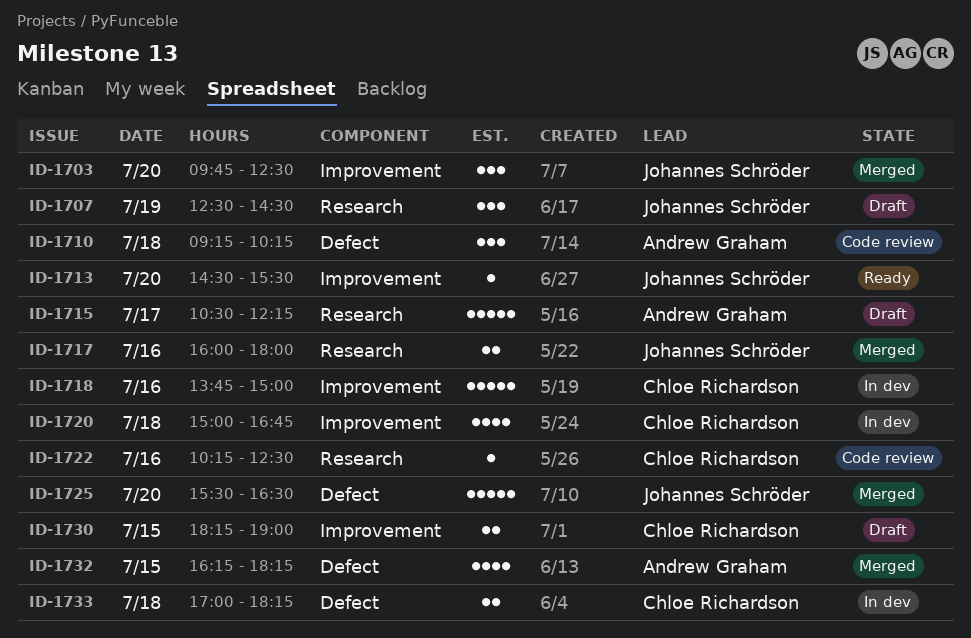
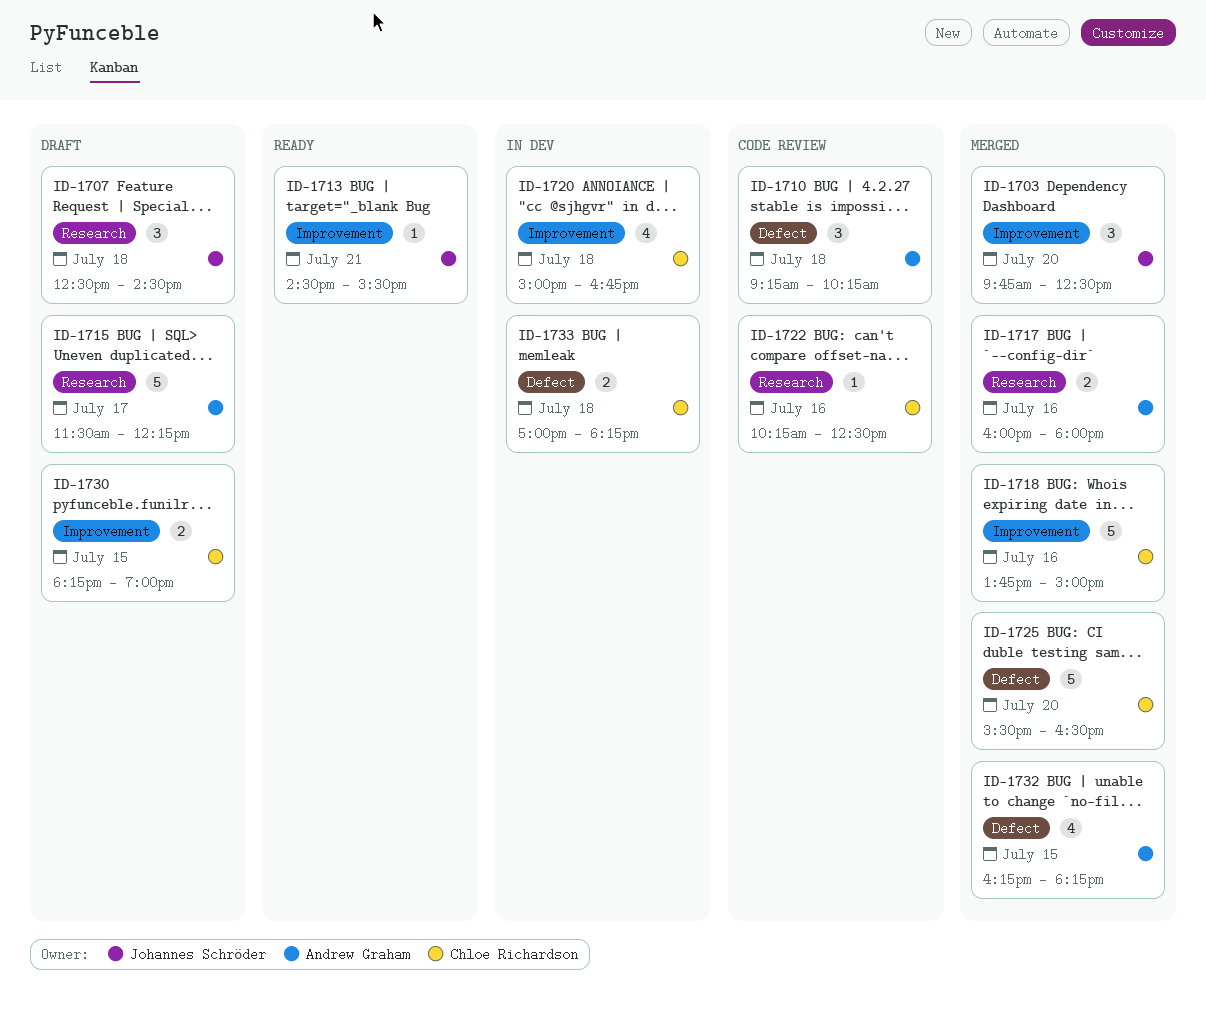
ID-1707, day: Jul 19 -> Jul 18
ID-1713, day: Jul 20 -> Jul 21
ID-1715, begins: 10:30 -> 11:30
ID-1717, owner: Johannes Schröder -> Andrew Graham
ID-1718, status: In dev -> Merged
ID-1725, owner: Johannes Schröder -> Chloe Richardson

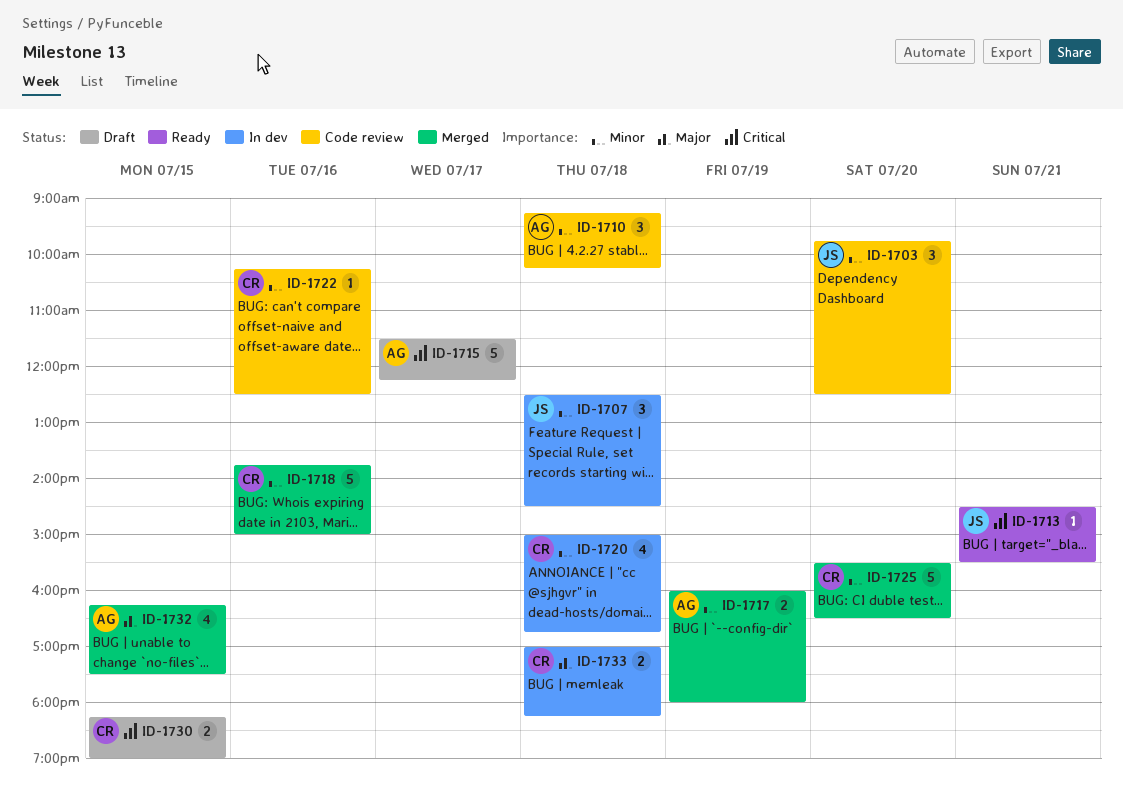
ID-1703, status: Merged -> Code review
ID-1707, status: Draft -> In dev
ID-1717, day: Jul 16 -> Jul 19
ID-1732, ends: 18:15 -> 17:30

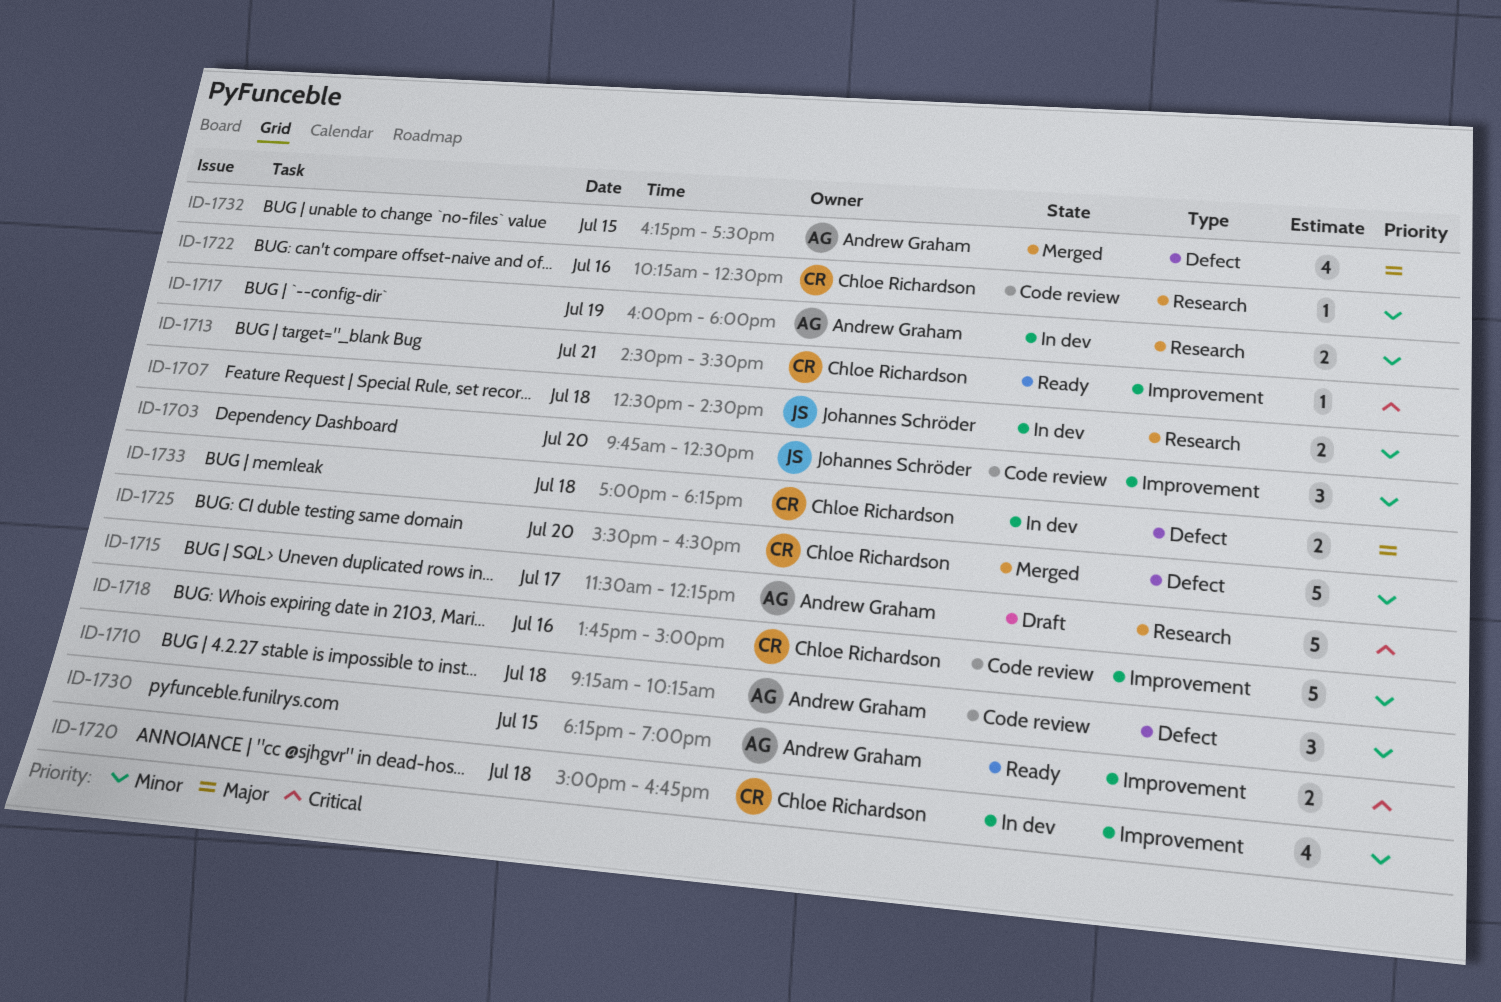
ID-1707, estimate: 3 -> 2
ID-1713, owner: Johannes Schröder -> Chloe Richardson
ID-1717, status: Merged -> In dev
ID-1718, status: Merged -> Code review
ID-1730, status: Draft -> Ready
ID-1730, owner: Chloe Richardson -> Andrew Graham

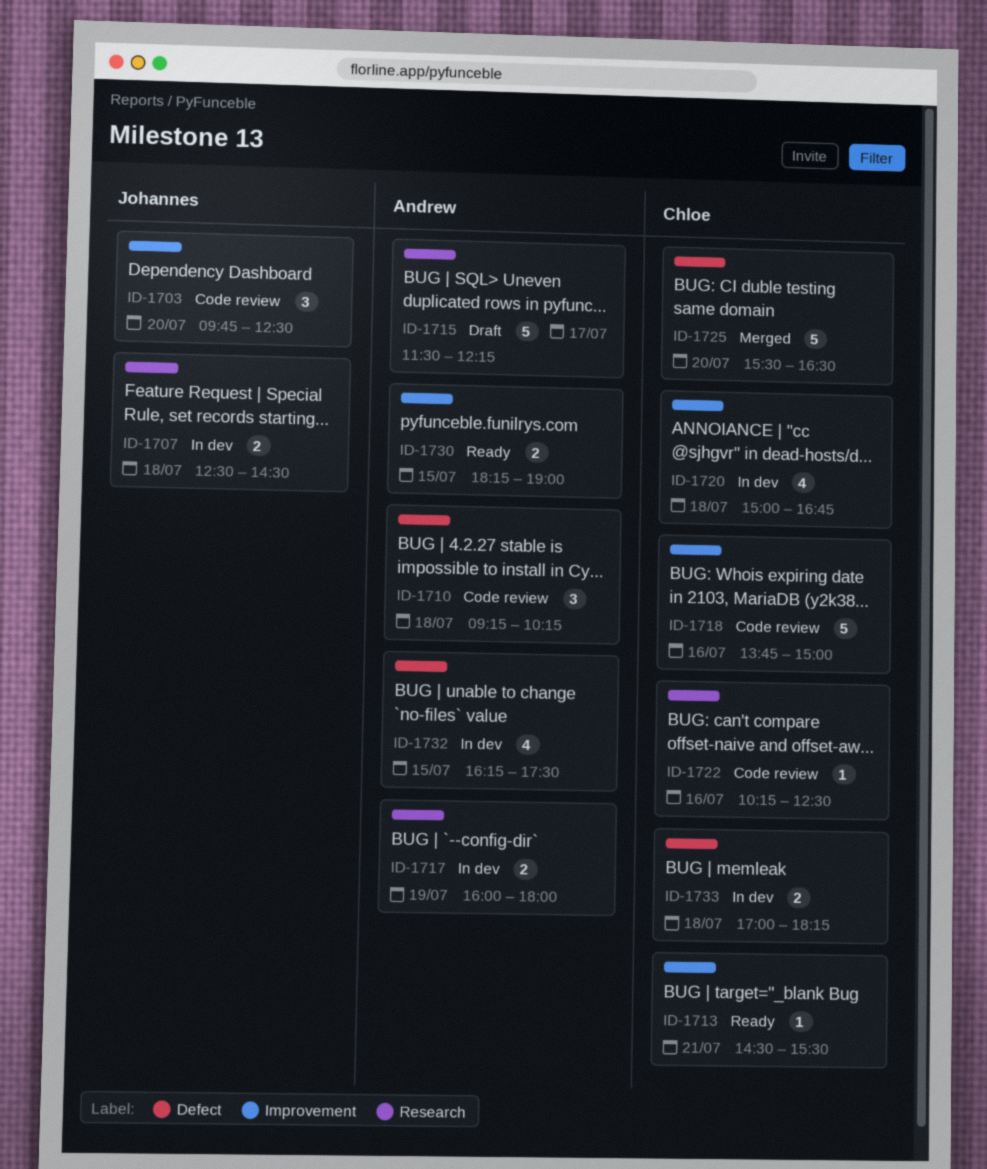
ID-1732, status: Merged -> In dev

